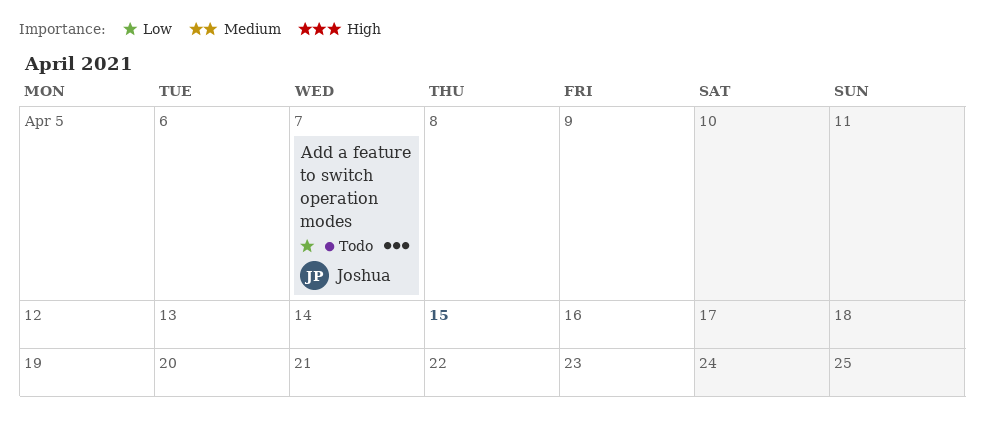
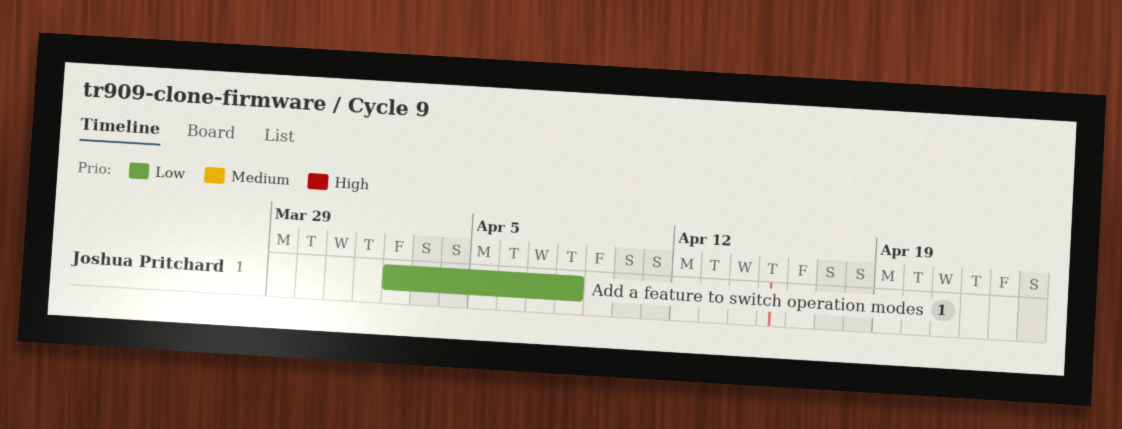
Add a feature to switch operation modes, estimate: 3 -> 1
Add a feature to switch operation modes, due: Apr 7 -> Apr 8

